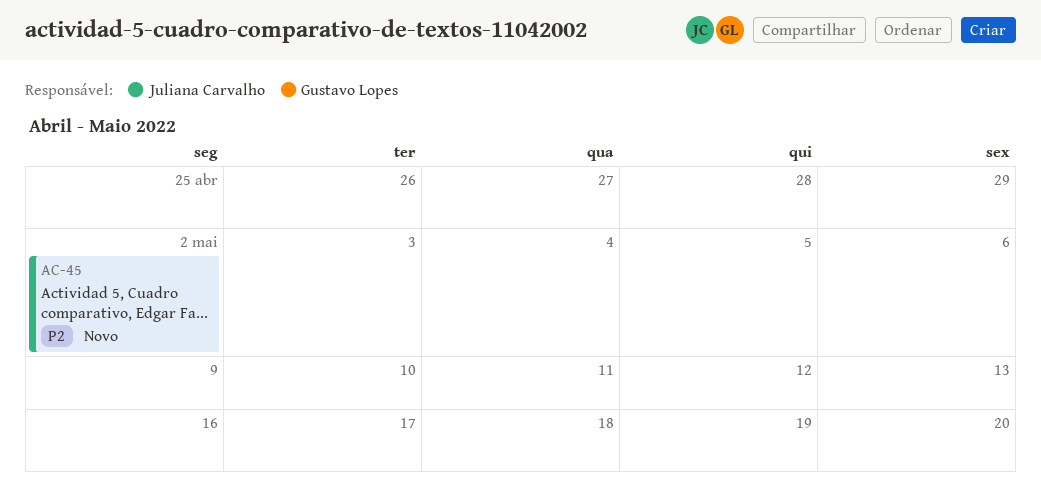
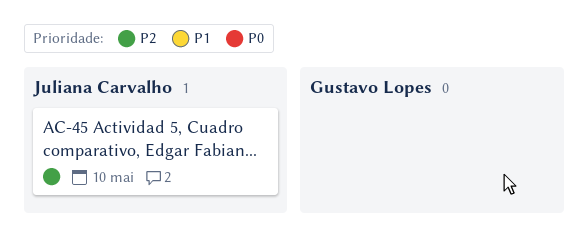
AC-45, due: May 2 -> May 10

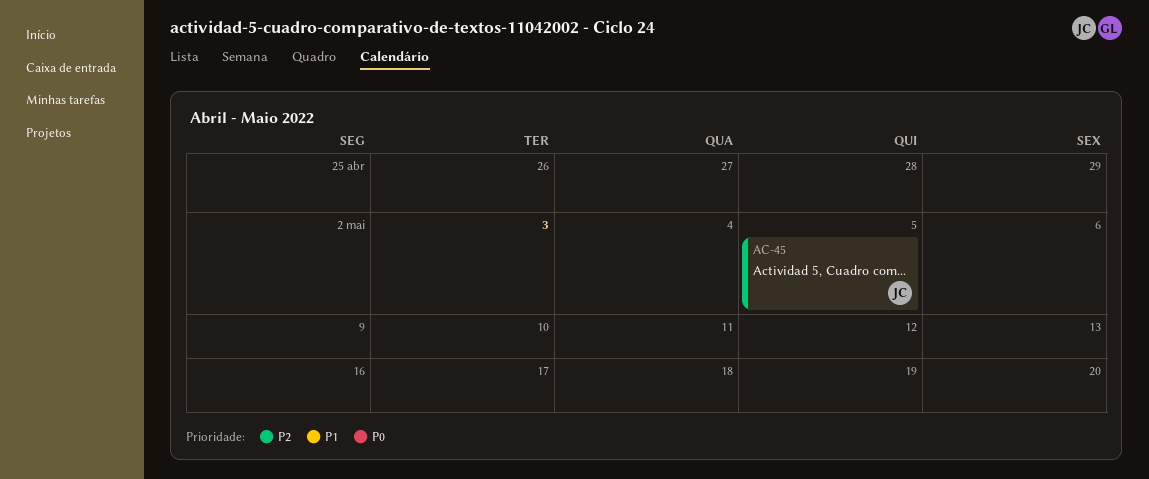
AC-45, due: May 10 -> May 5

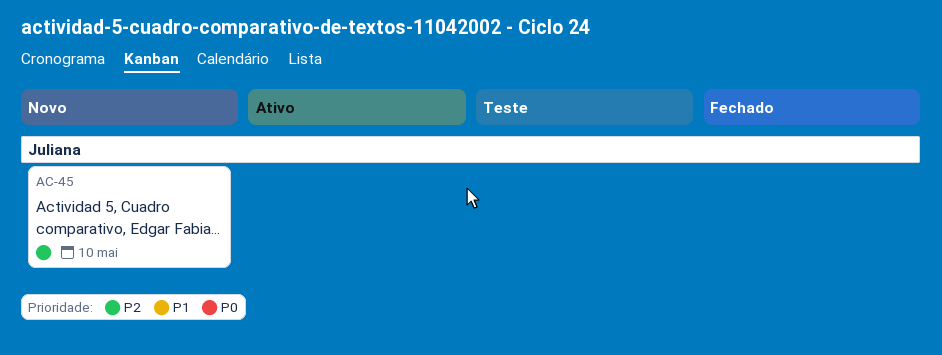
AC-45, due: May 5 -> May 10

